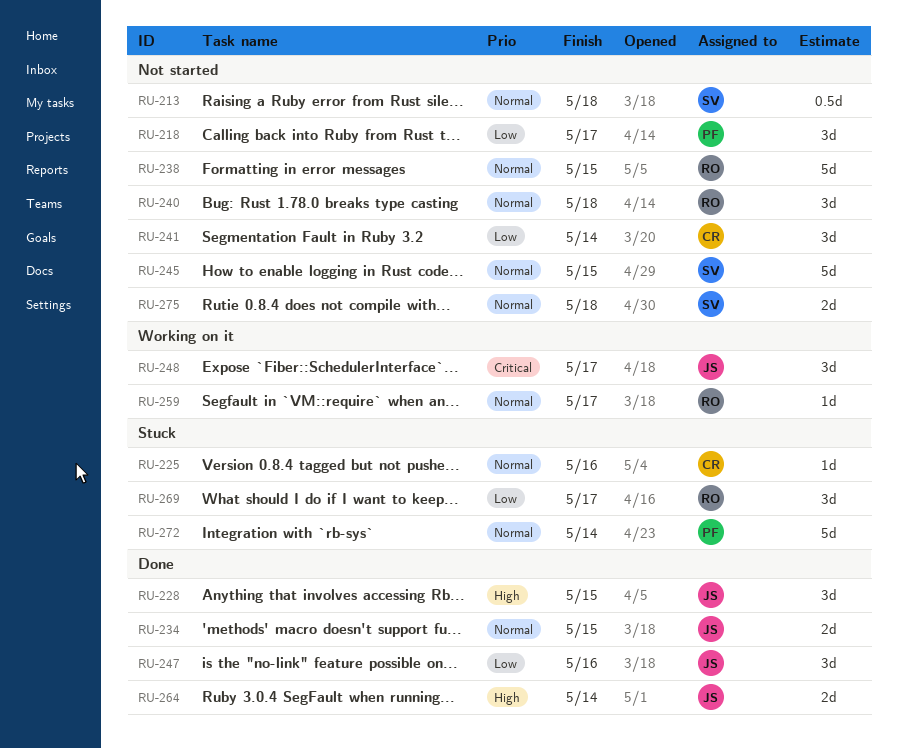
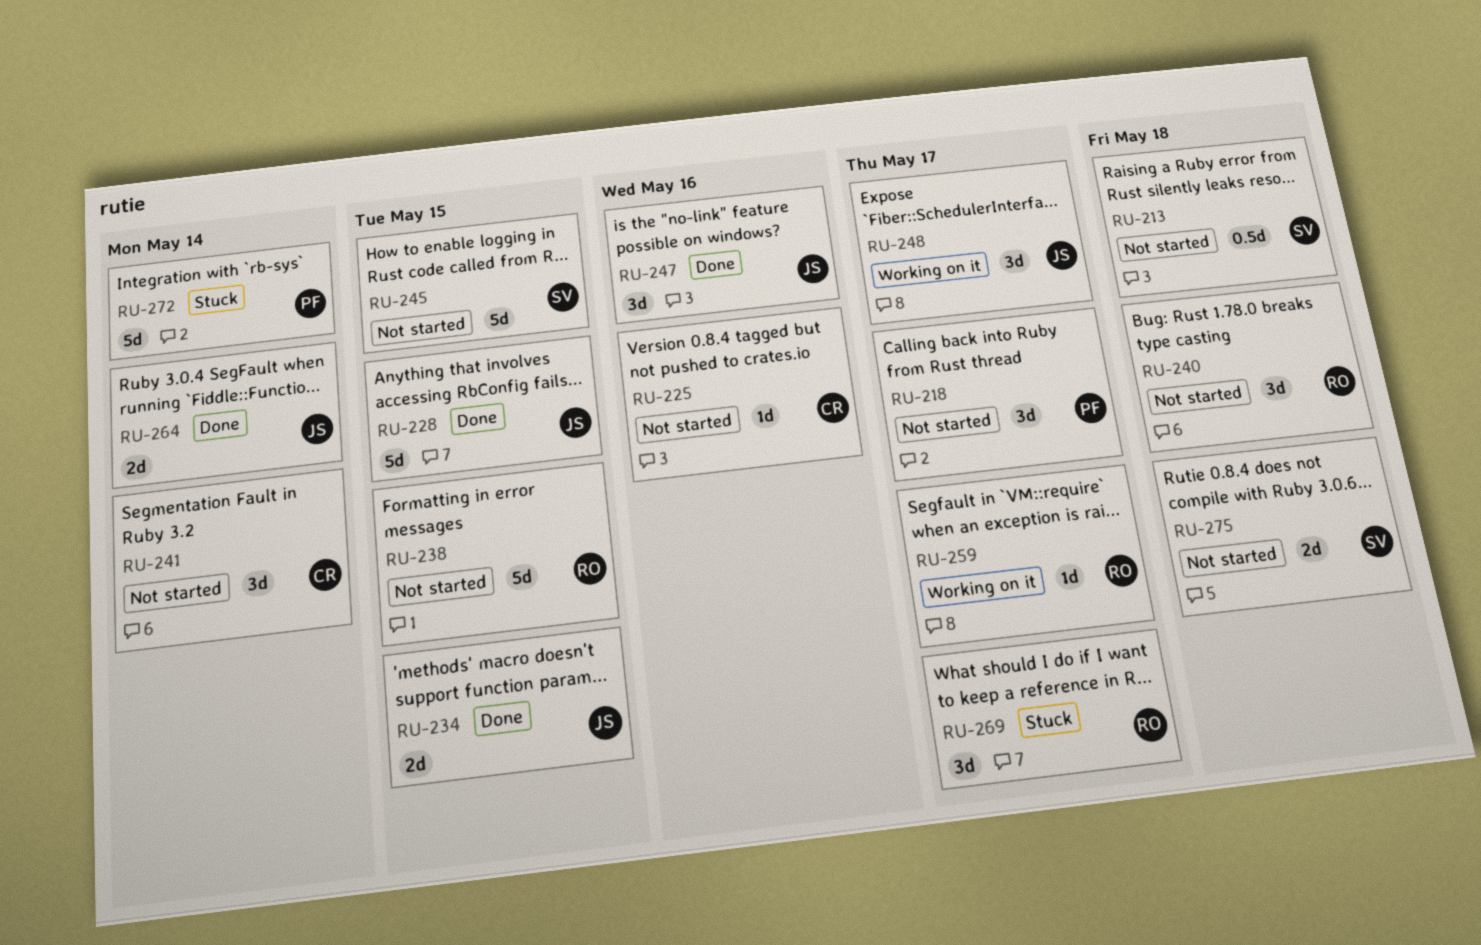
RU-225, status: Stuck -> Not started
RU-228, estimate: 3d -> 5d

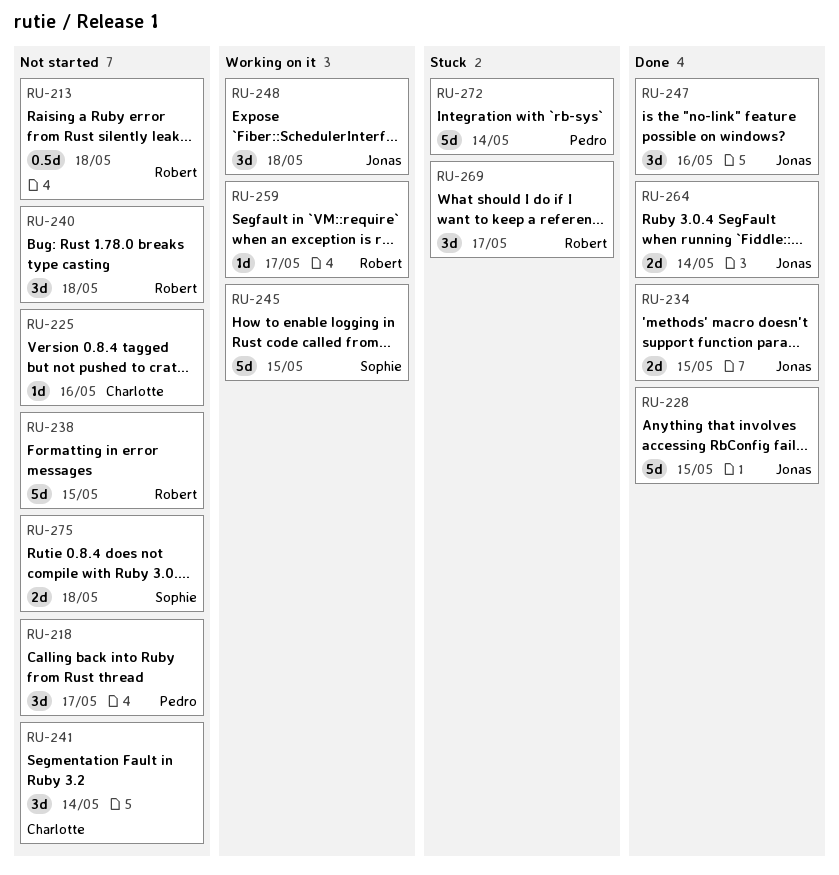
RU-213, owner: Sophie -> Robert
RU-245, status: Not started -> Working on it
RU-248, due: May 17 -> May 18

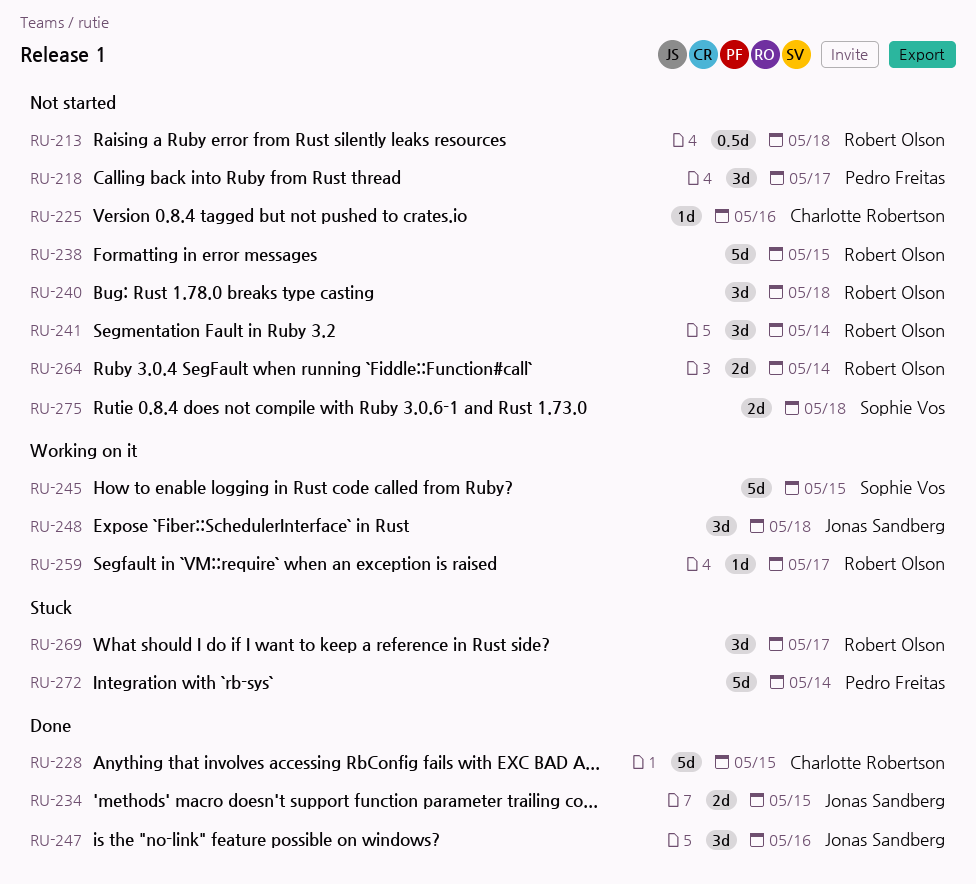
RU-228, owner: Jonas Sandberg -> Charlotte Robertson
RU-241, owner: Charlotte Robertson -> Robert Olson
RU-264, status: Done -> Not started
RU-264, owner: Jonas Sandberg -> Robert Olson

